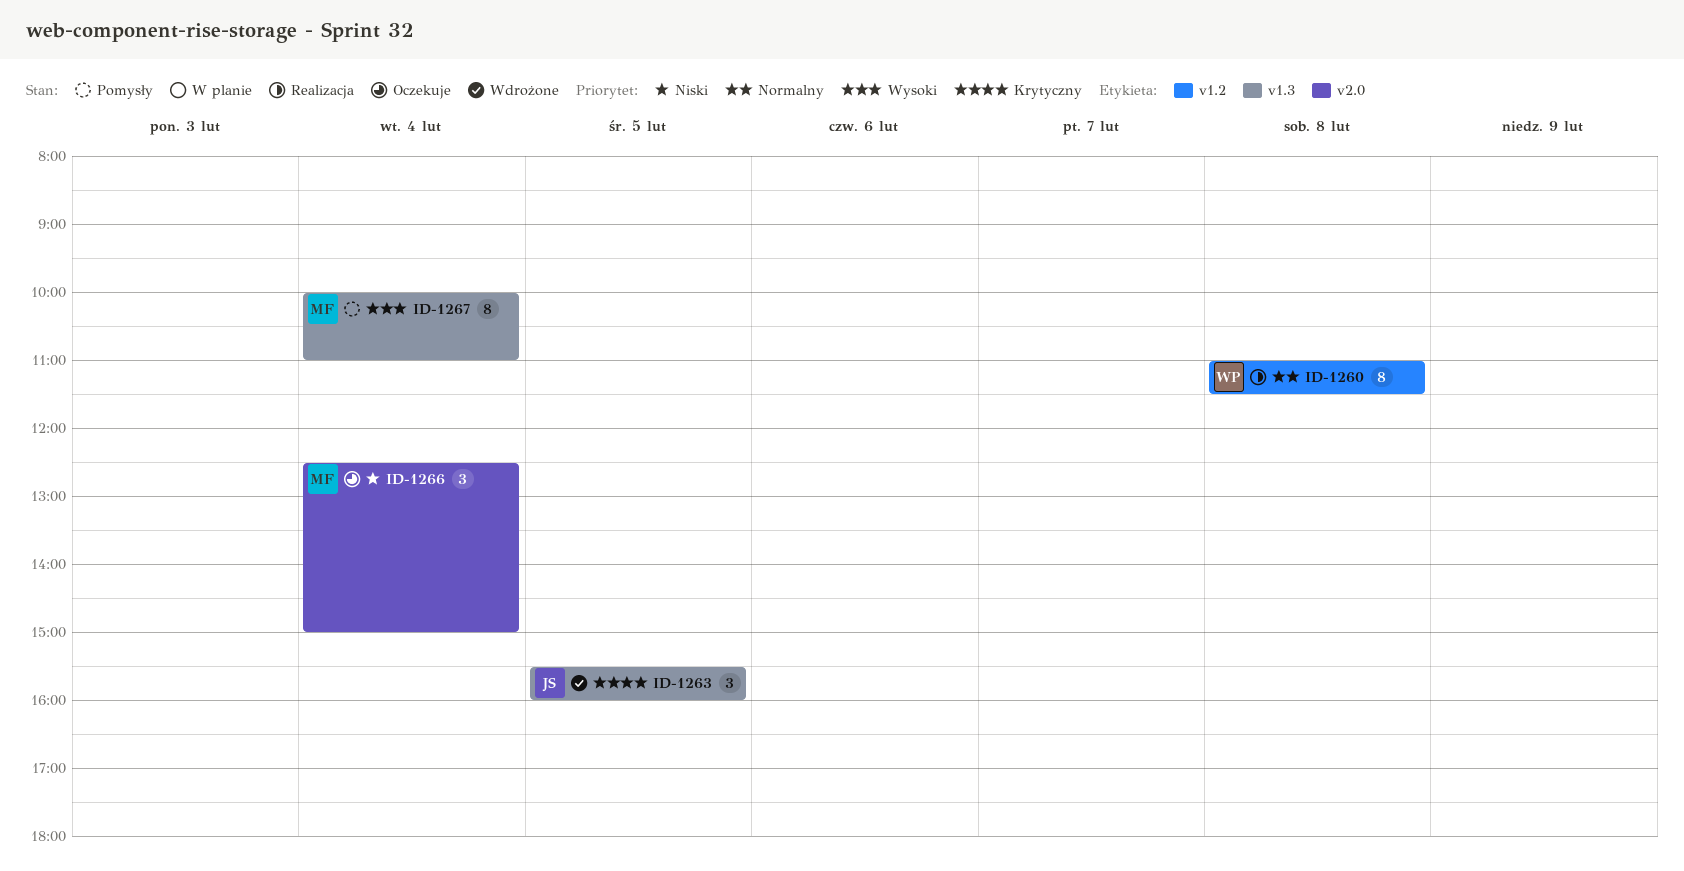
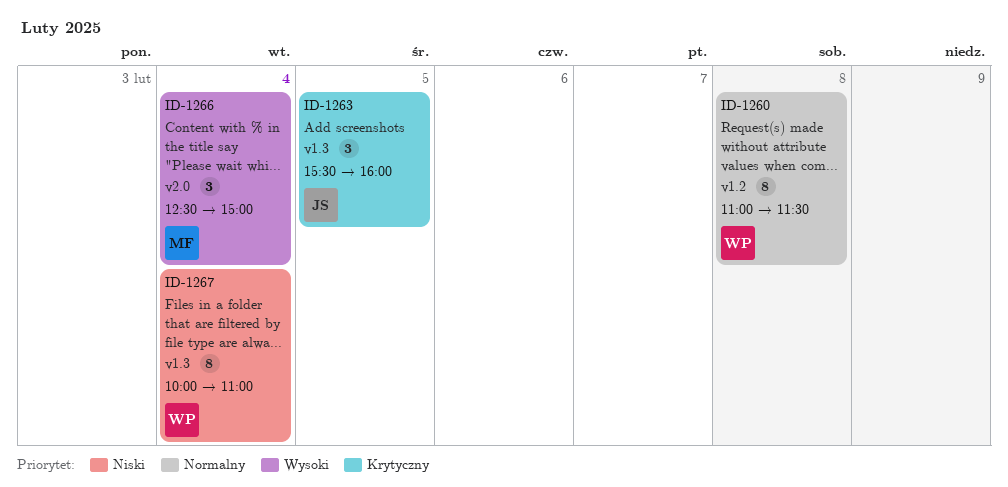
ID-1266, priority: Niski -> Wysoki
ID-1267, owner: MF -> WP
ID-1267, priority: Wysoki -> Niski

